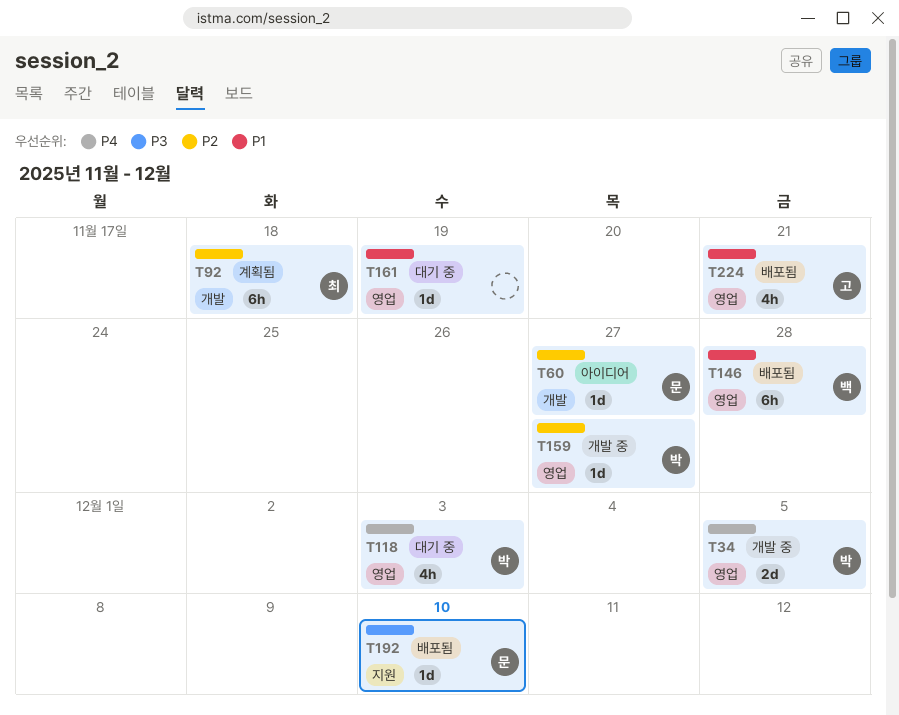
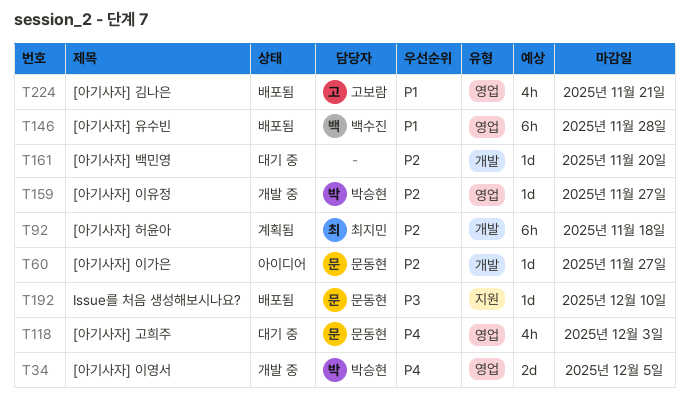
T118, owner: 박승현 -> 문동현
T161, priority: P1 -> P2
T161, label: 영업 -> 개발
T161, due: Nov 19 -> Nov 20

